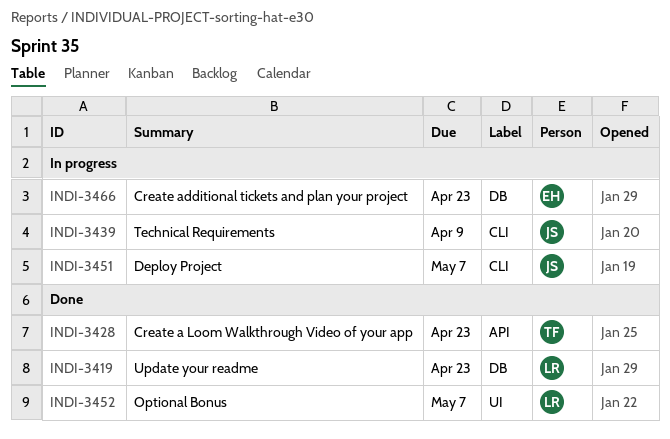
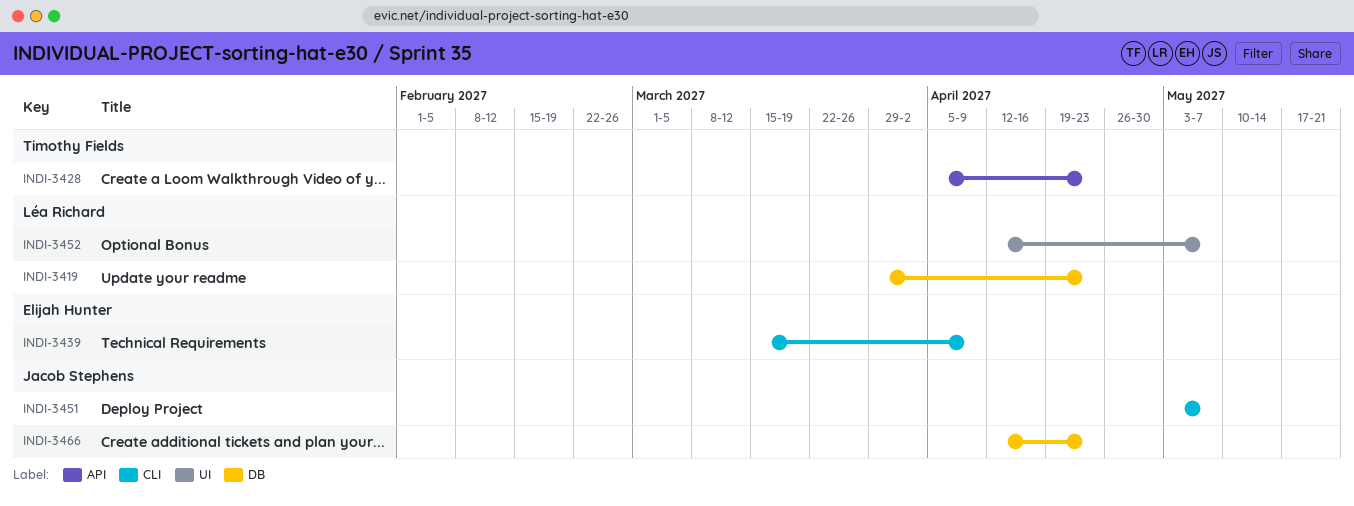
INDI-3439, owner: Jacob Stephens -> Elijah Hunter
INDI-3466, owner: Elijah Hunter -> Jacob Stephens

